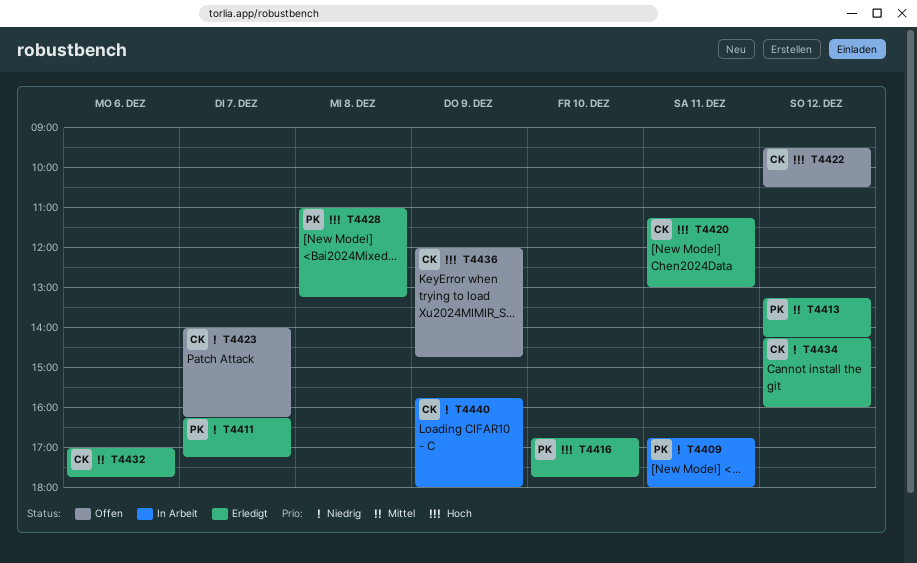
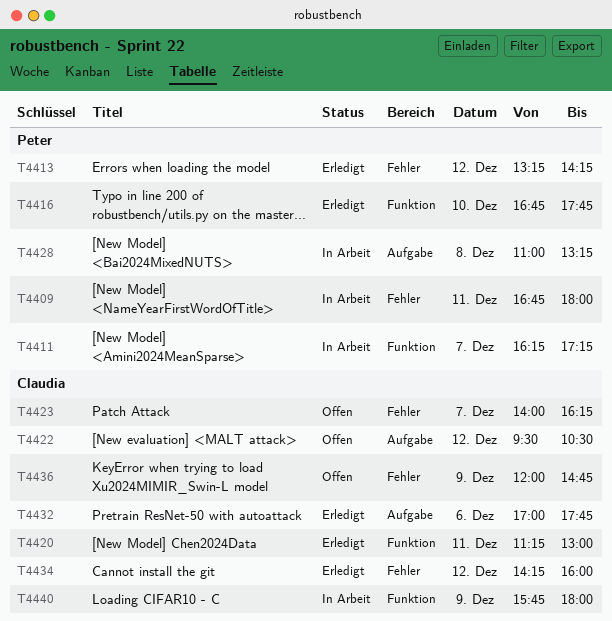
T4411, status: Erledigt -> In Arbeit
T4428, status: Erledigt -> In Arbeit

